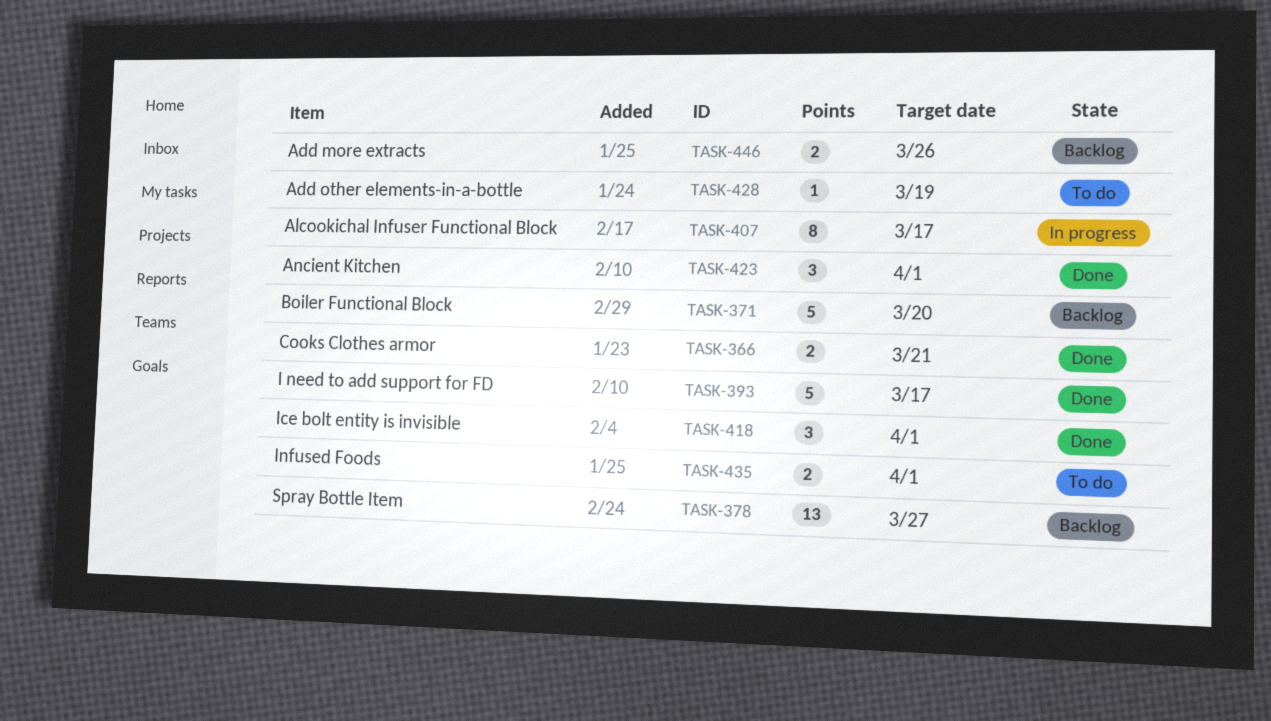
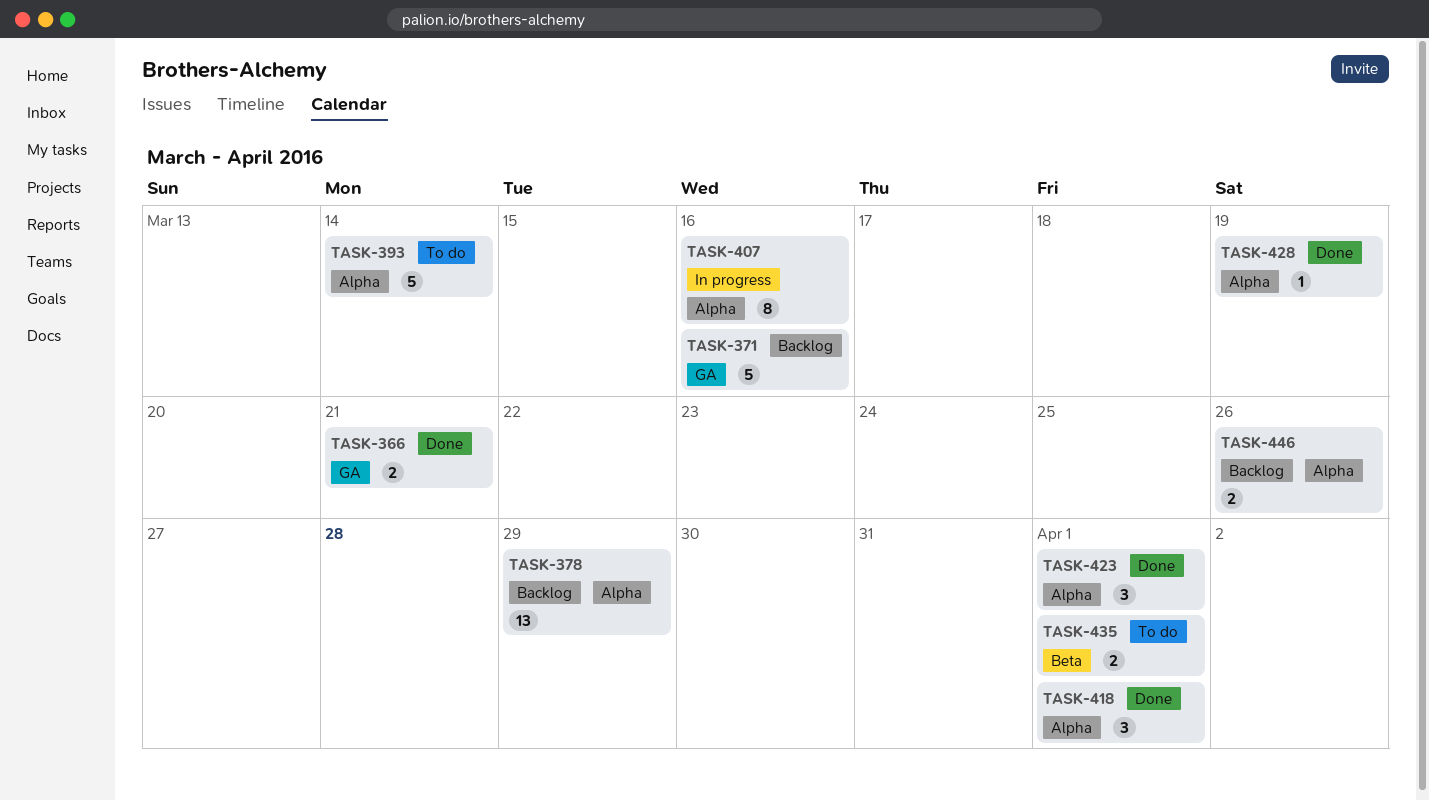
TASK-371, due: Mar 20 -> Mar 16
TASK-378, due: Mar 27 -> Mar 29
TASK-393, status: Done -> To do
TASK-393, due: Mar 17 -> Mar 14
TASK-407, due: Mar 17 -> Mar 16
TASK-428, status: To do -> Done

